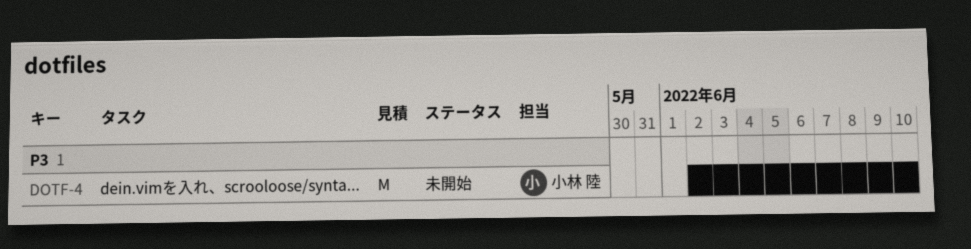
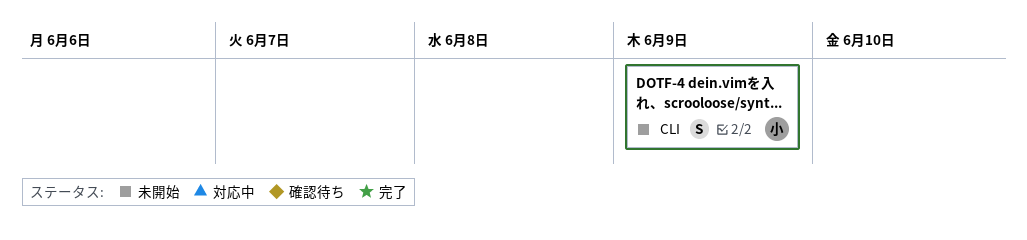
DOTF-4, estimate: M -> S
DOTF-4, due: Jun 10 -> Jun 9

